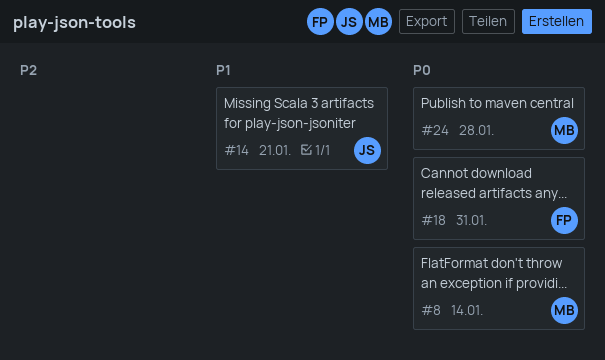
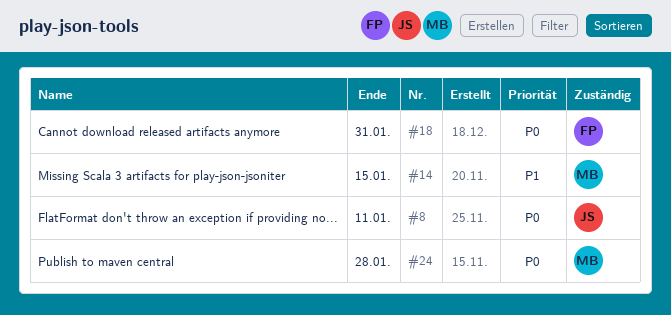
#8, owner: MB -> JS
#8, due: Jan 14 -> Jan 11
#14, owner: JS -> MB
#14, due: Jan 21 -> Jan 15

